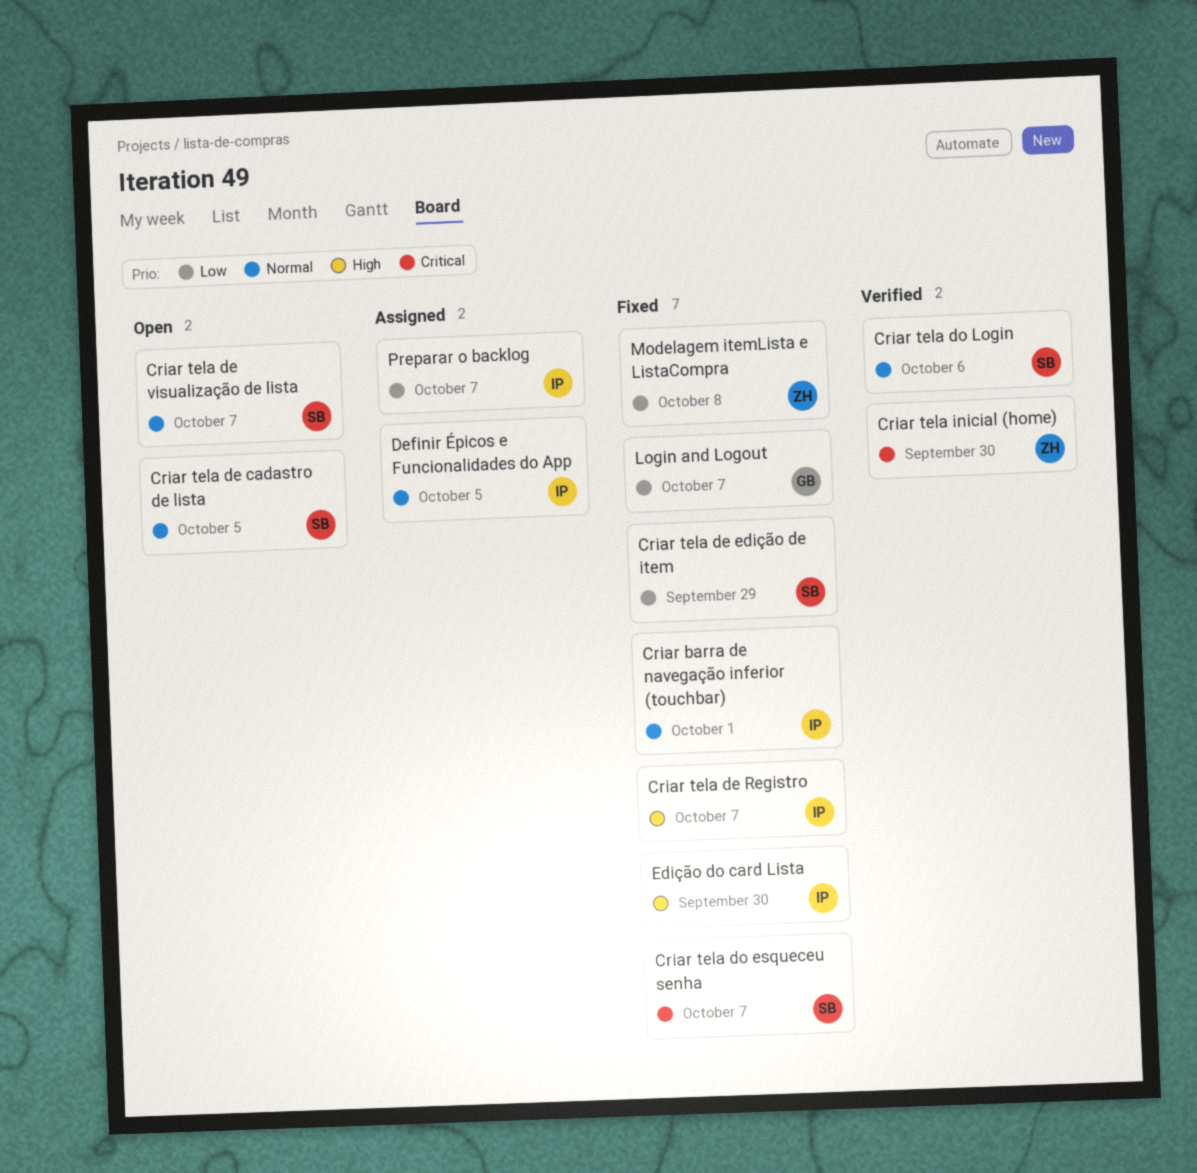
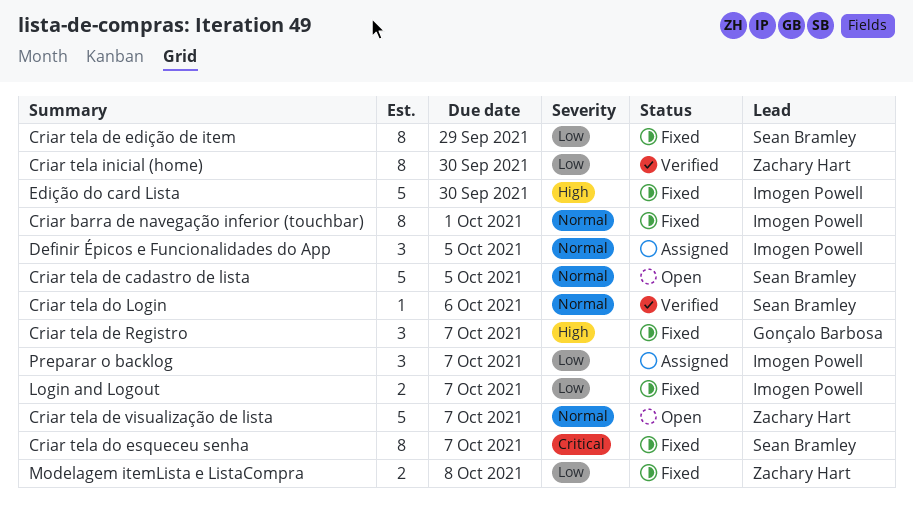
Criar tela de Registro, owner: Imogen Powell -> Gonçalo Barbosa
Criar tela de visualização de lista, owner: Sean Bramley -> Zachary Hart
Criar tela inicial (home), priority: Critical -> Low
Login and Logout, owner: Gonçalo Barbosa -> Imogen Powell

